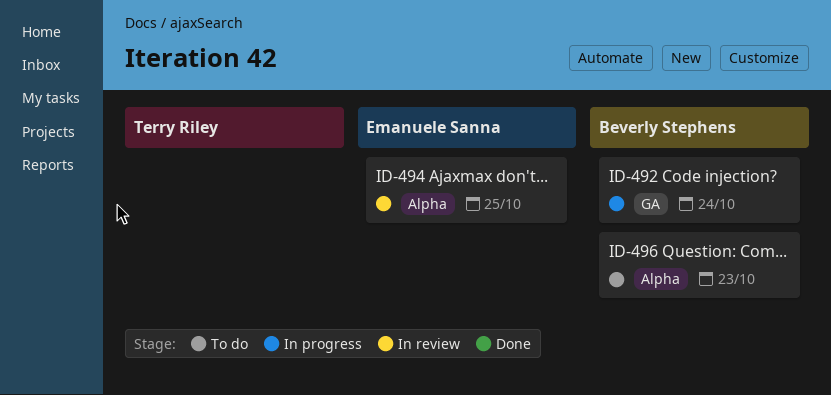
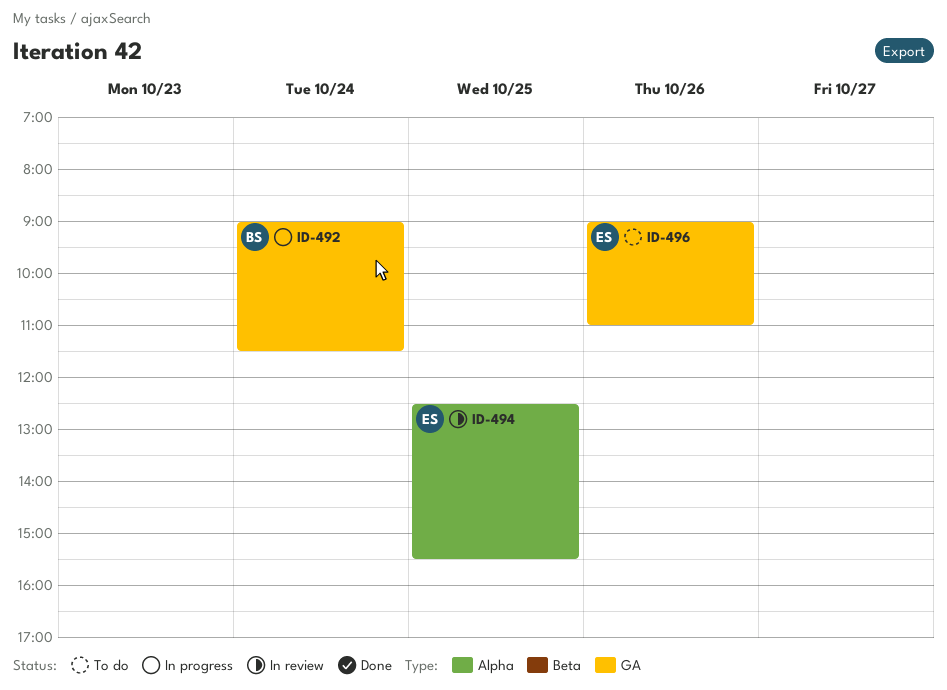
ID-496, owner: Beverly Stephens -> Emanuele Sanna
ID-496, label: Alpha -> GA
ID-496, day: Oct 23 -> Oct 26

